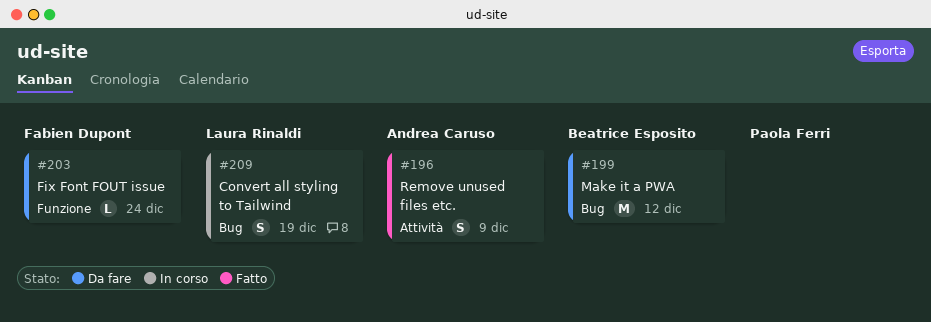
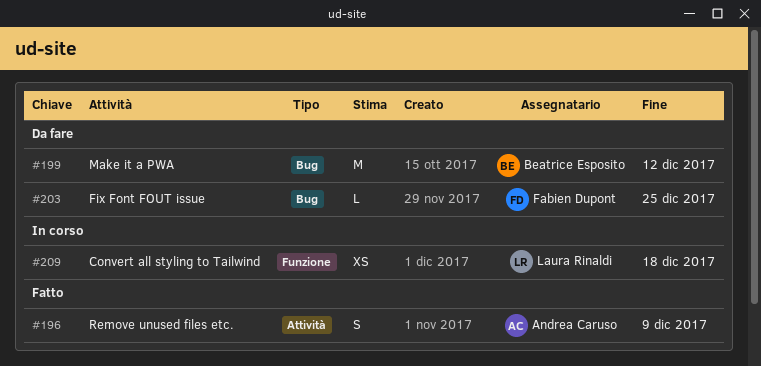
#203, label: Funzione -> Bug
#203, due: Dec 24 -> Dec 25
#209, label: Bug -> Funzione
#209, estimate: S -> XS
#209, due: Dec 19 -> Dec 18

